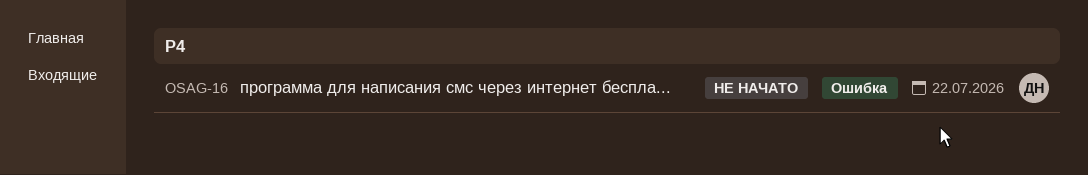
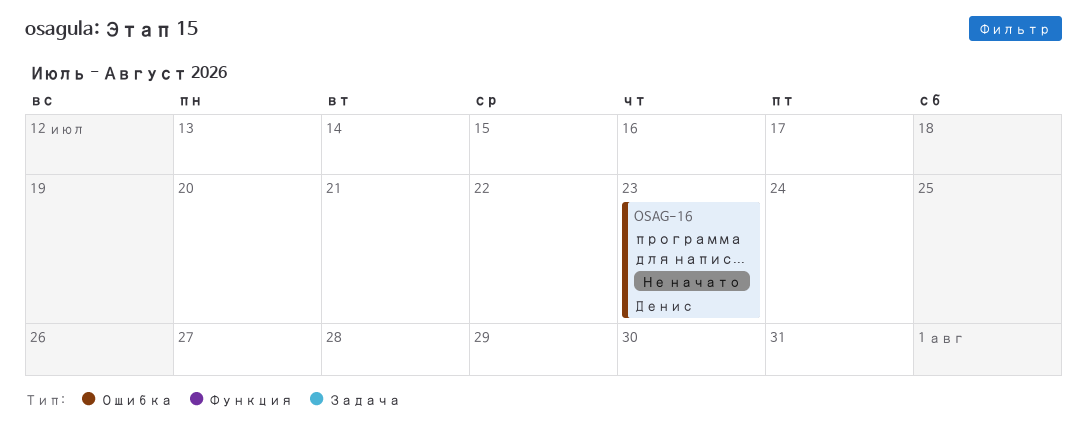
OSAG-16, due: Jul 22 -> Jul 23

